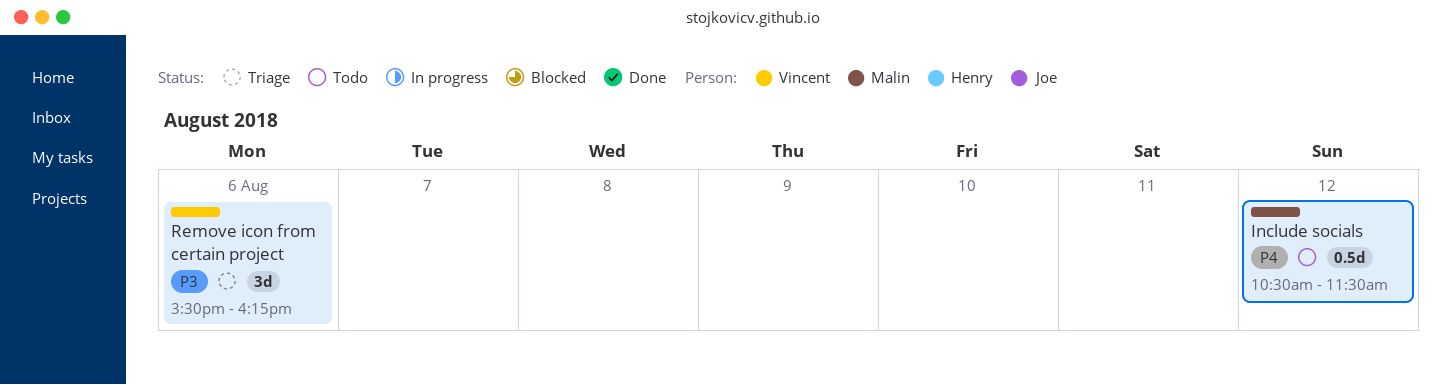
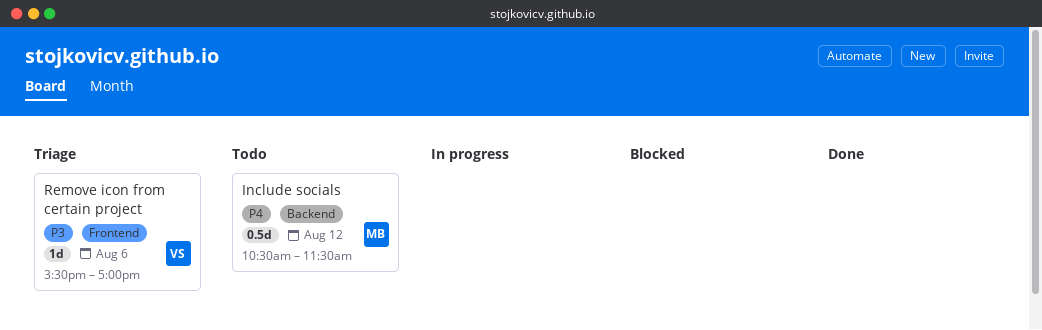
Remove icon from certain project, estimate: 3d -> 1d
Remove icon from certain project, ends: 16:15 -> 17:00

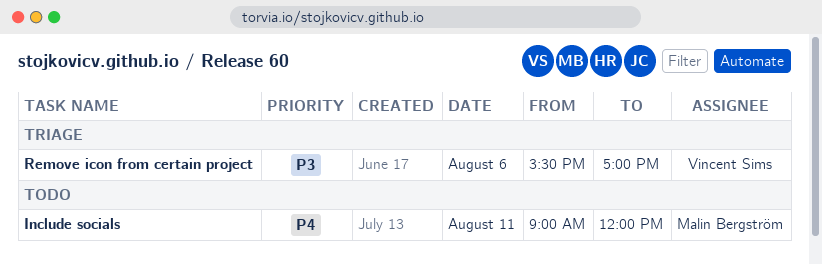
Include socials, day: Aug 12 -> Aug 11
Include socials, begins: 10:30 -> 09:00
Include socials, ends: 11:30 -> 12:00

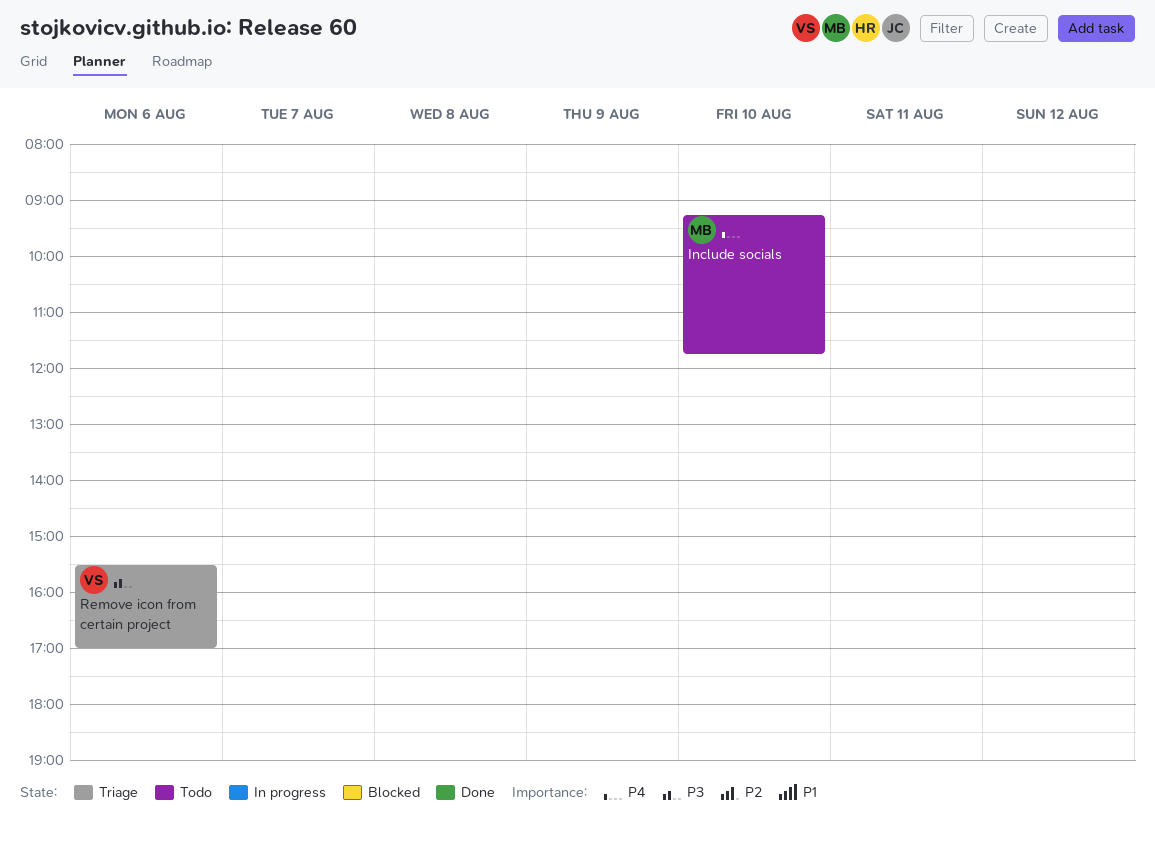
Include socials, day: Aug 11 -> Aug 10
Include socials, begins: 09:00 -> 09:15
Include socials, ends: 12:00 -> 11:45

